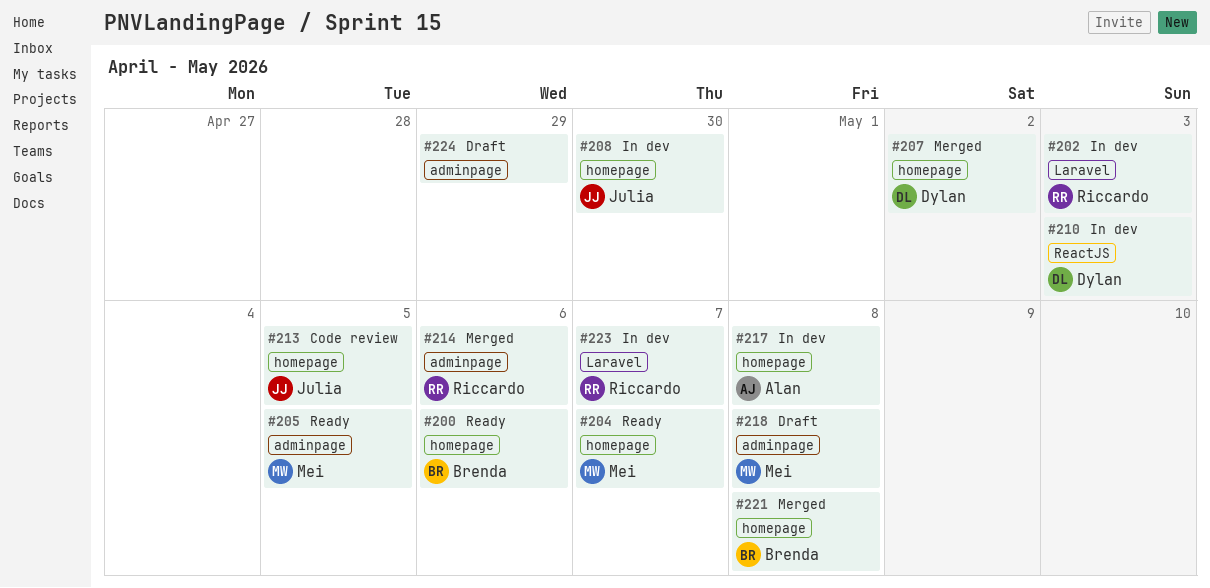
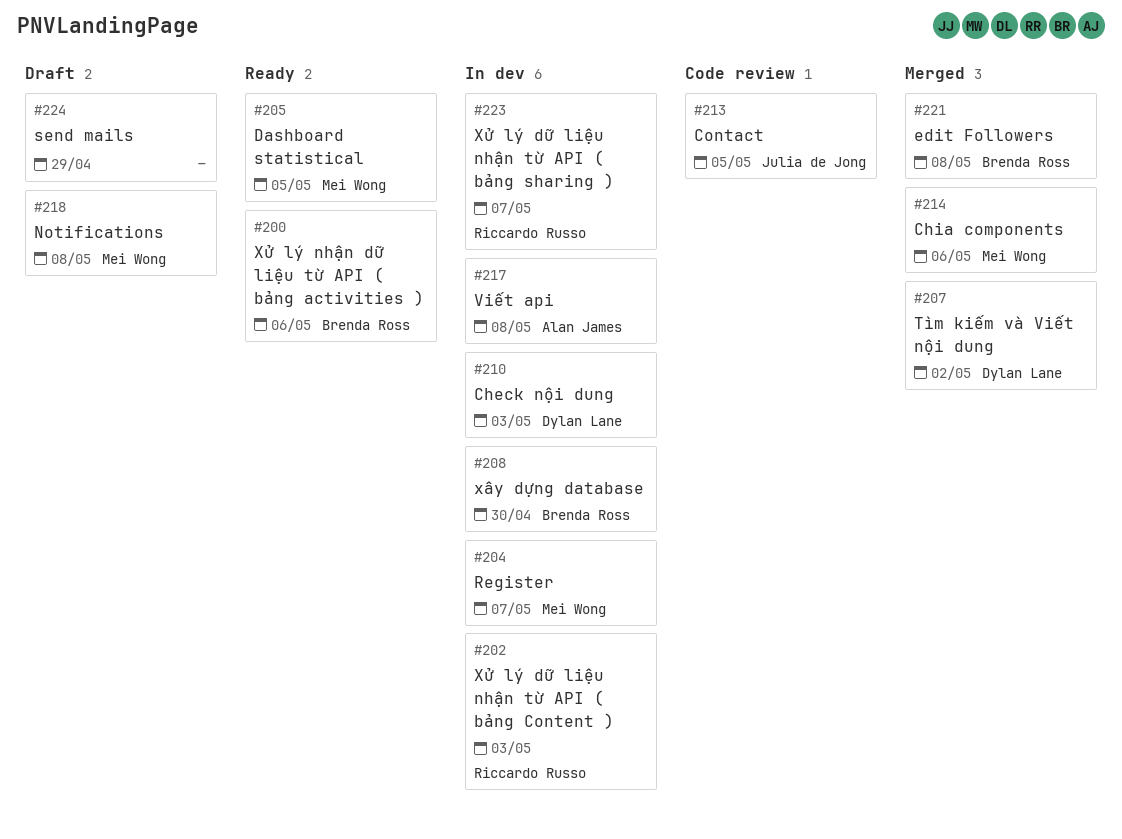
#204, status: Ready -> In dev
#208, owner: Julia de Jong -> Brenda Ross
#214, owner: Riccardo Russo -> Mei Wong

